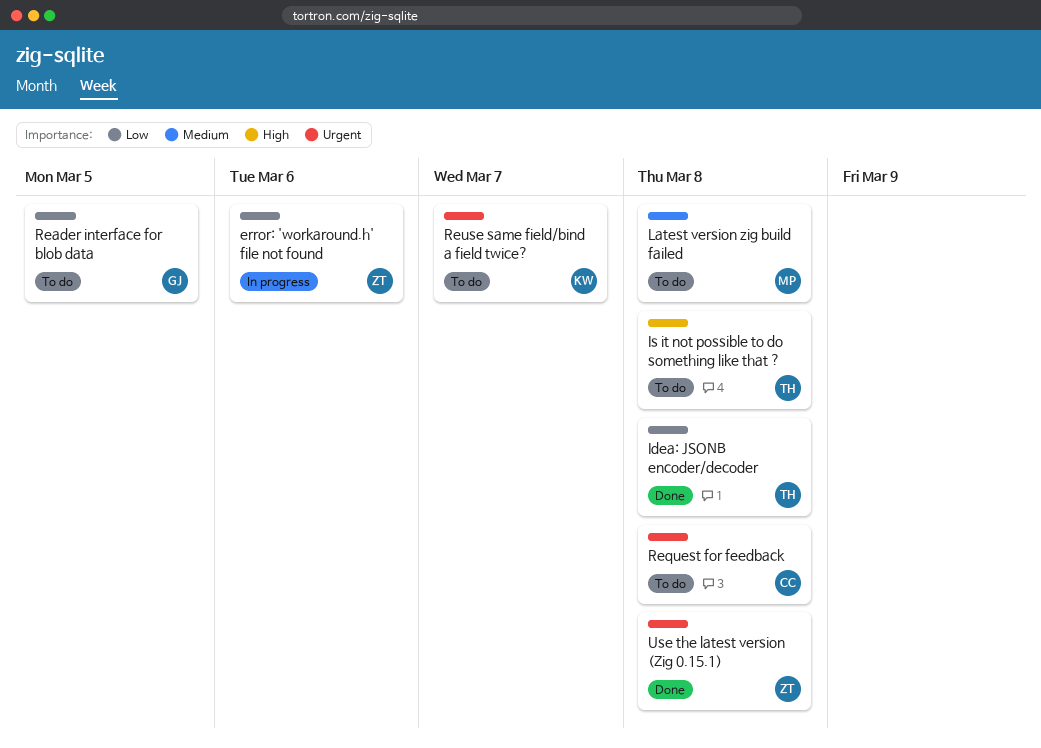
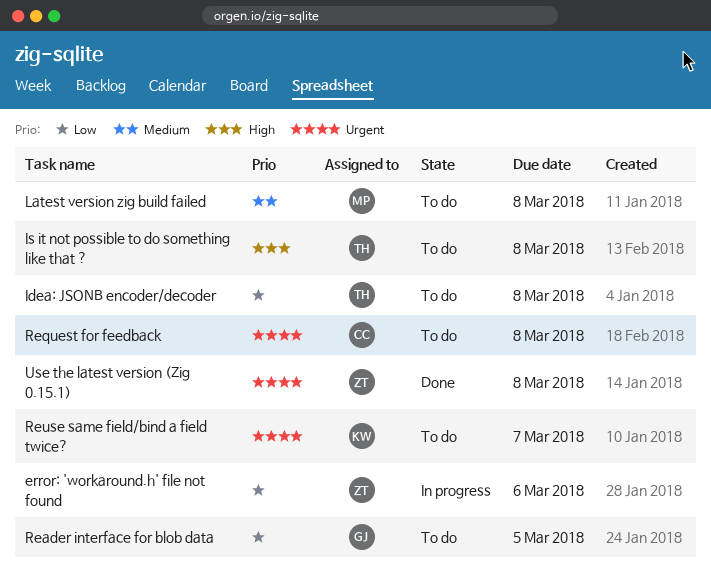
Idea: JSONB encoder/decoder, status: Done -> To do

